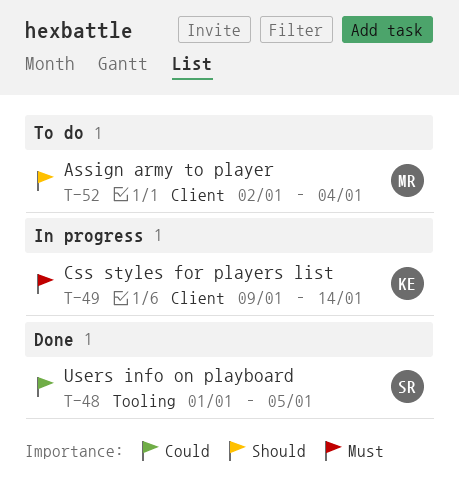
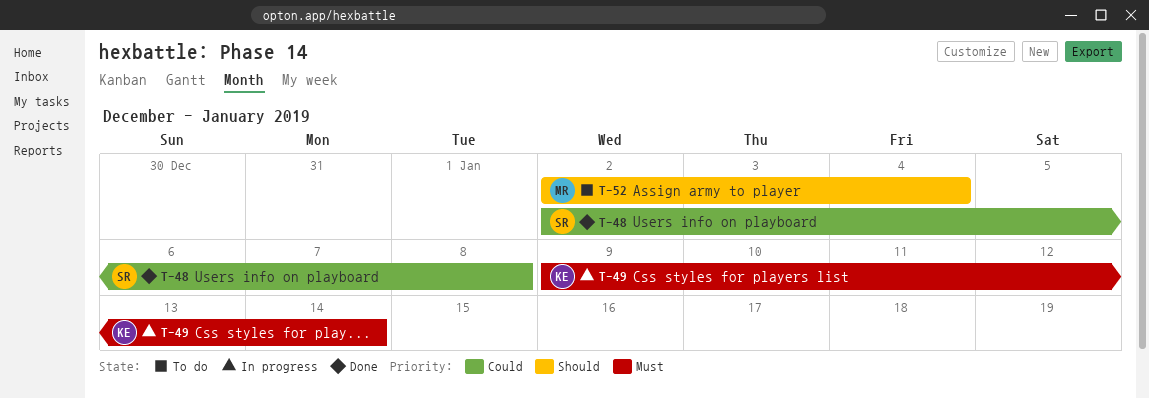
T-48, start: Jan 1 -> Jan 2
T-48, due: Jan 5 -> Jan 8

